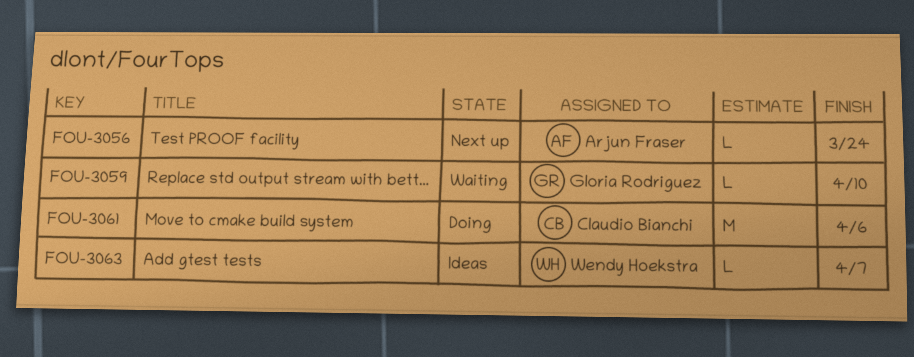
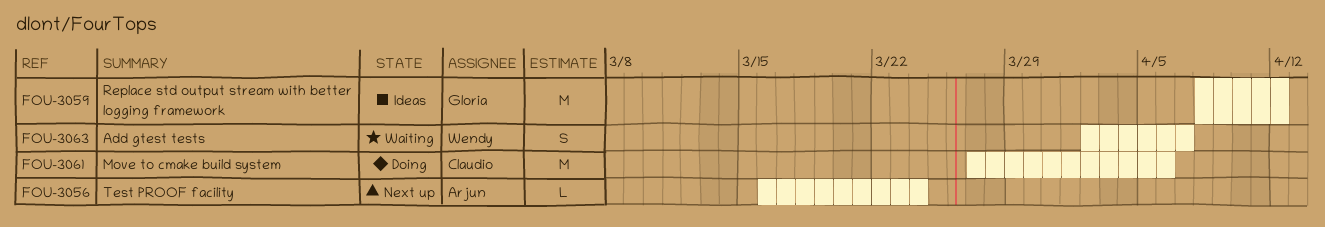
FOU-3059, status: Waiting -> Ideas
FOU-3059, estimate: L -> M
FOU-3059, due: Apr 10 -> Apr 12
FOU-3063, status: Ideas -> Waiting
FOU-3063, estimate: L -> S

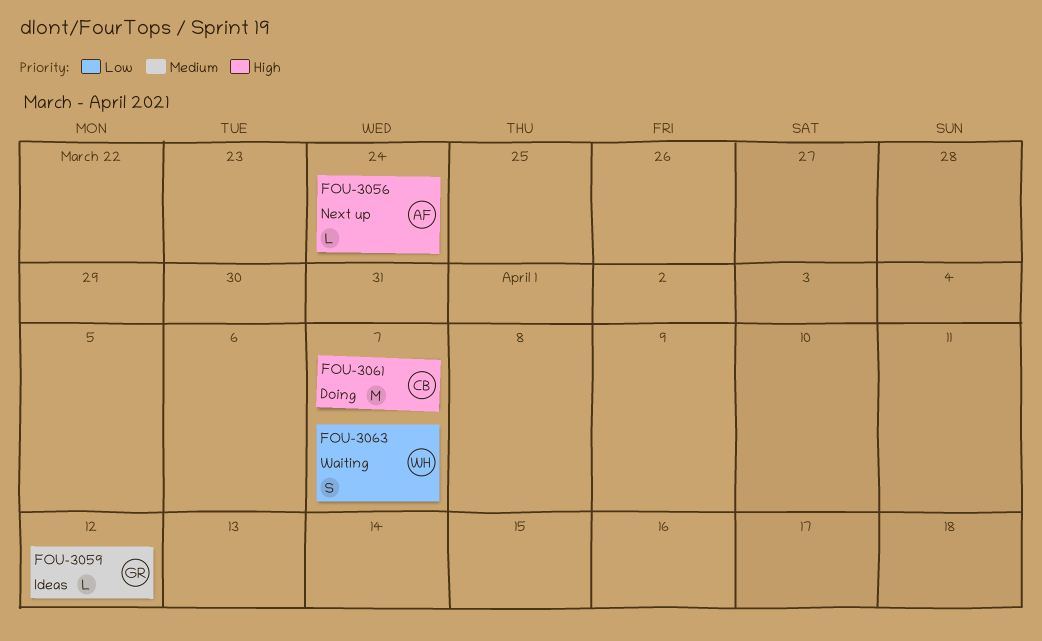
FOU-3059, estimate: M -> L
FOU-3061, due: Apr 6 -> Apr 7

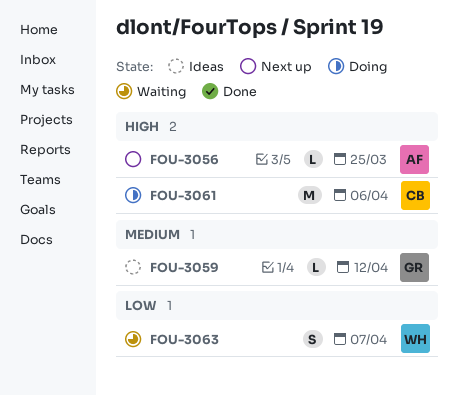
FOU-3056, due: Mar 24 -> Mar 25
FOU-3061, due: Apr 7 -> Apr 6

